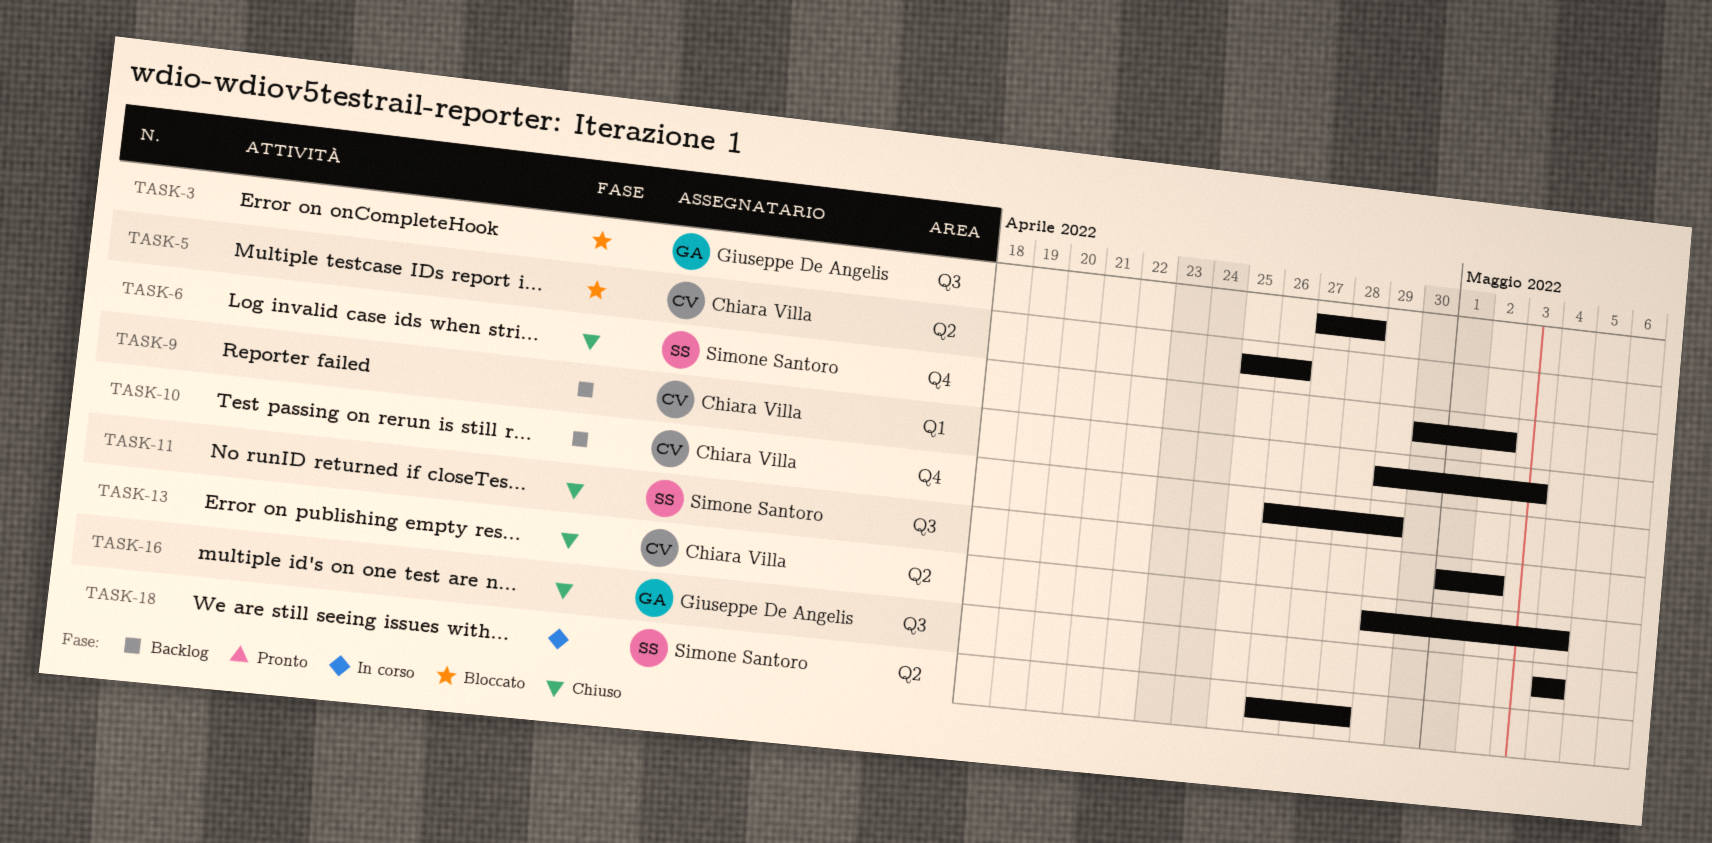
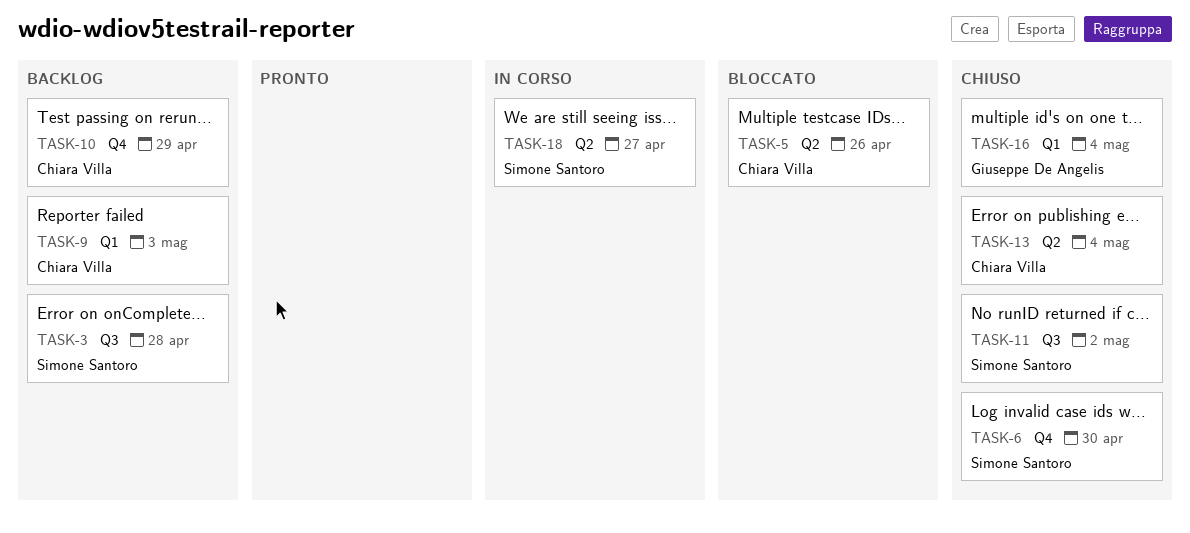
TASK-3, status: Bloccato -> Backlog
TASK-3, owner: Giuseppe De Angelis -> Simone Santoro
TASK-6, due: May 2 -> Apr 30
TASK-16, label: Q3 -> Q1
TASK-18, due: Apr 28 -> Apr 27

